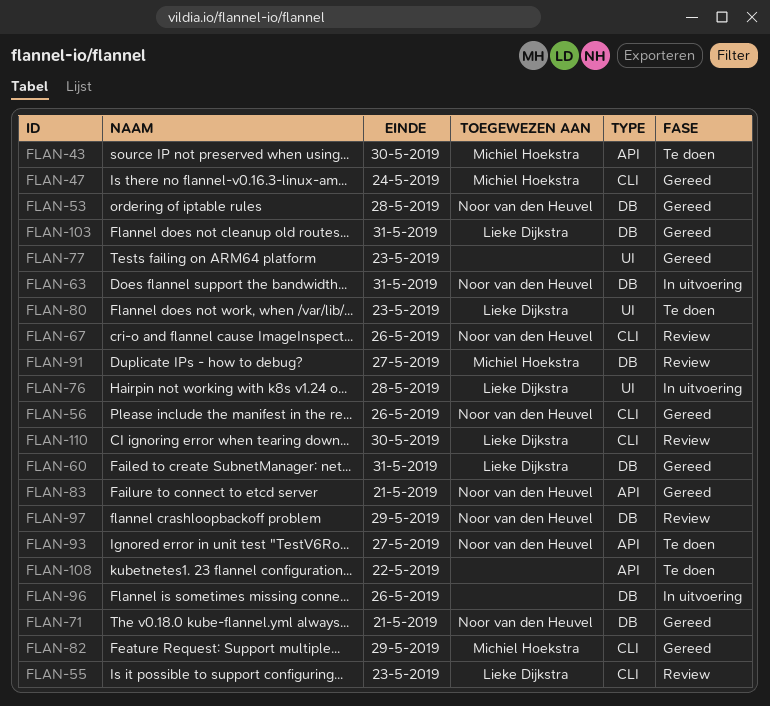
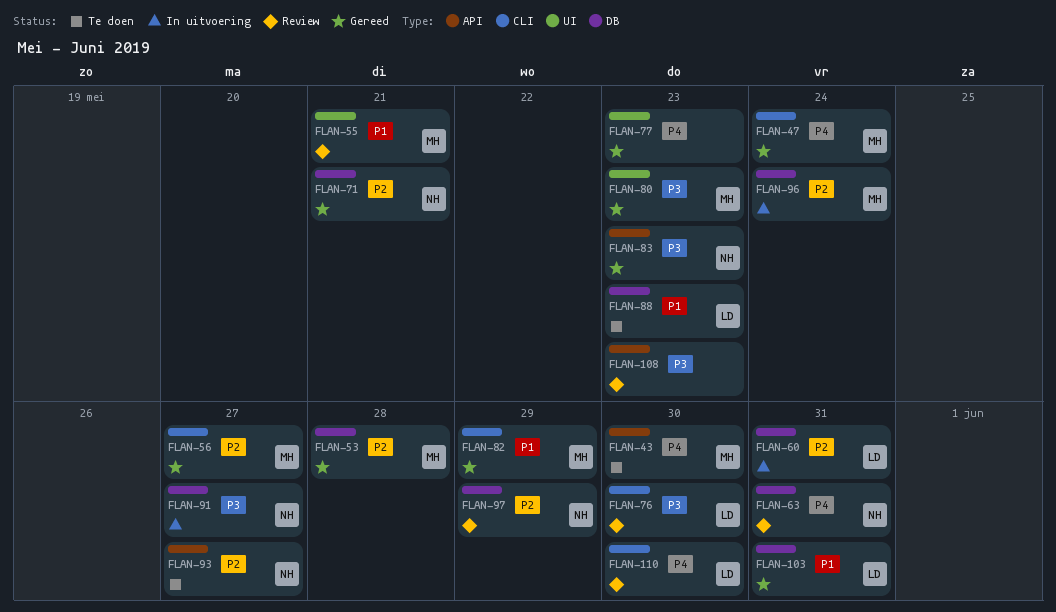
FLAN-53, owner: Noor van den Heuvel -> Michiel Hoekstra
FLAN-55, owner: Lieke Dijkstra -> Michiel Hoekstra
FLAN-55, label: CLI -> UI
FLAN-55, due: May 23 -> May 21
FLAN-56, owner: Noor van den Heuvel -> Michiel Hoekstra
FLAN-56, due: May 26 -> May 27
FLAN-60, status: Gereed -> In uitvoering
FLAN-63, status: In uitvoering -> Review
FLAN-67: present -> none
FLAN-76, status: In uitvoering -> Review
FLAN-76, label: UI -> CLI
FLAN-76, due: May 28 -> May 30
FLAN-80, status: Te doen -> Gereed
FLAN-80, owner: Lieke Dijkstra -> Michiel Hoekstra
FLAN-83, due: May 21 -> May 23
FLAN-88: none -> present
FLAN-91, status: Review -> In uitvoering
FLAN-91, owner: Michiel Hoekstra -> Noor van den Heuvel
FLAN-96, owner: none -> Michiel Hoekstra
FLAN-96, due: May 26 -> May 24
FLAN-108, status: Te doen -> Review
FLAN-108, due: May 22 -> May 23

